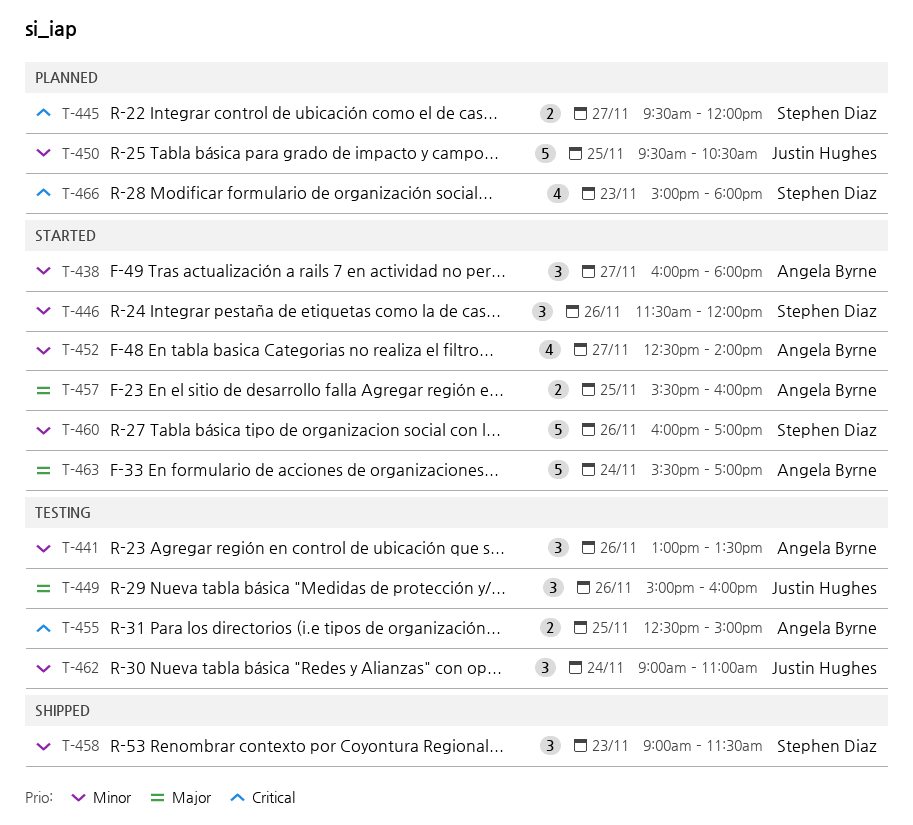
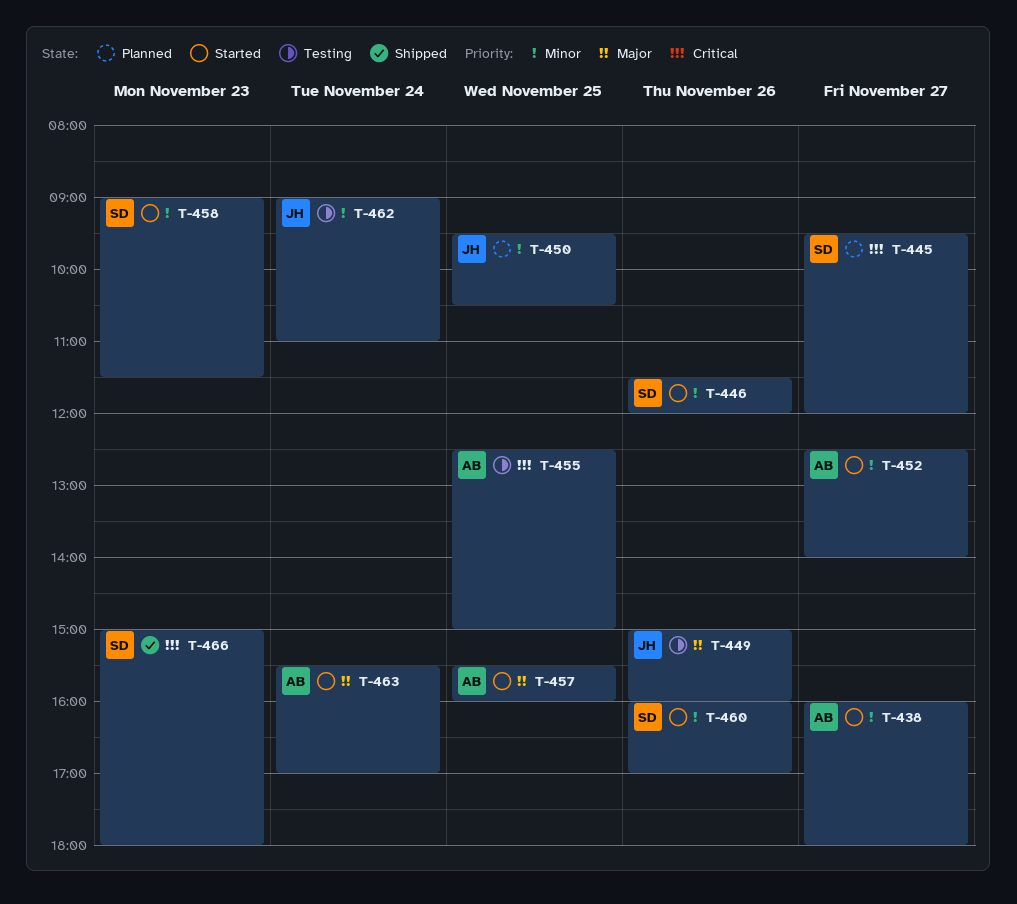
T-441: present -> none
T-458, status: Shipped -> Started
T-466, status: Planned -> Shipped

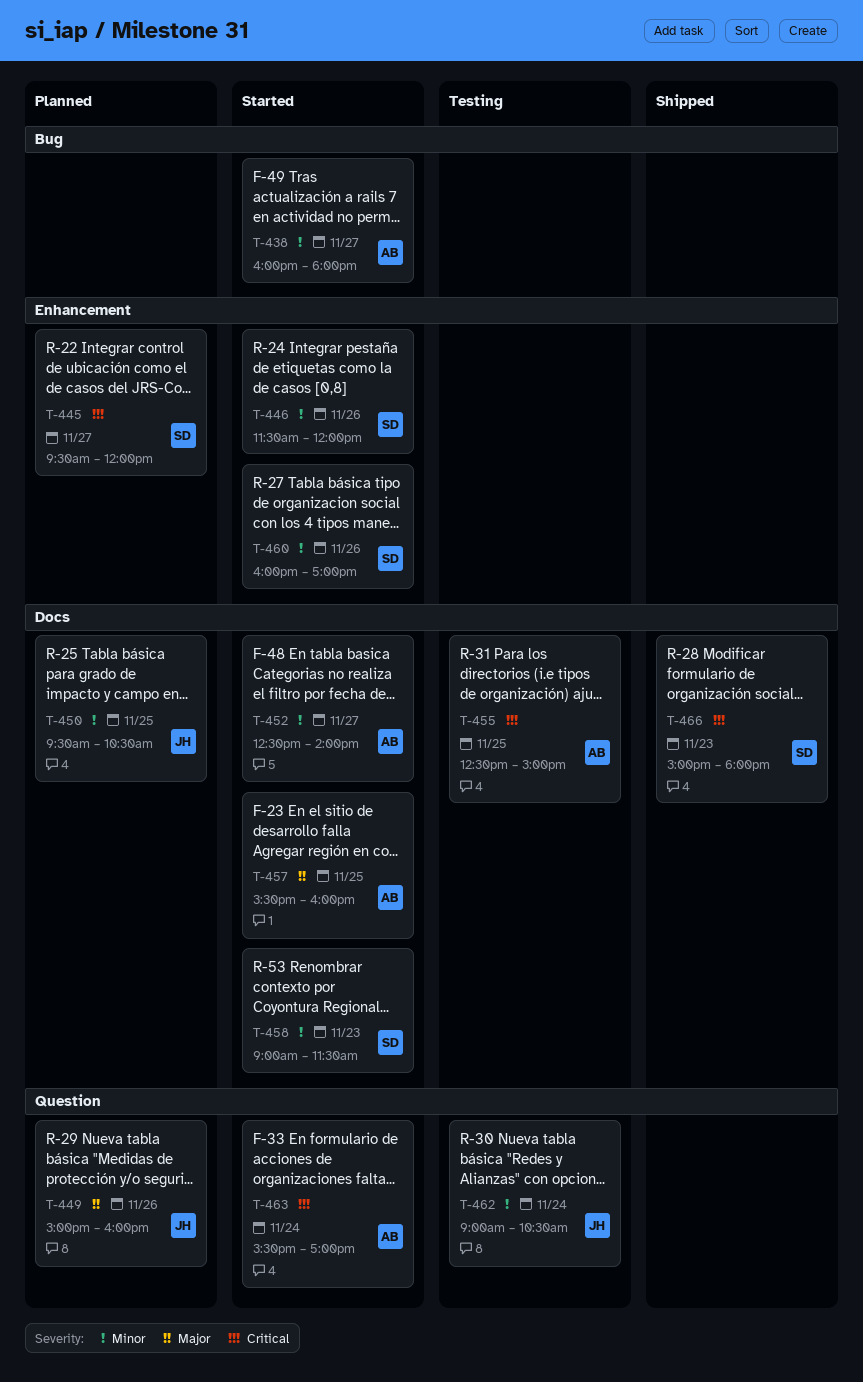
T-449, status: Testing -> Planned
T-462, ends: 11:00 -> 10:30
T-463, priority: Major -> Critical

